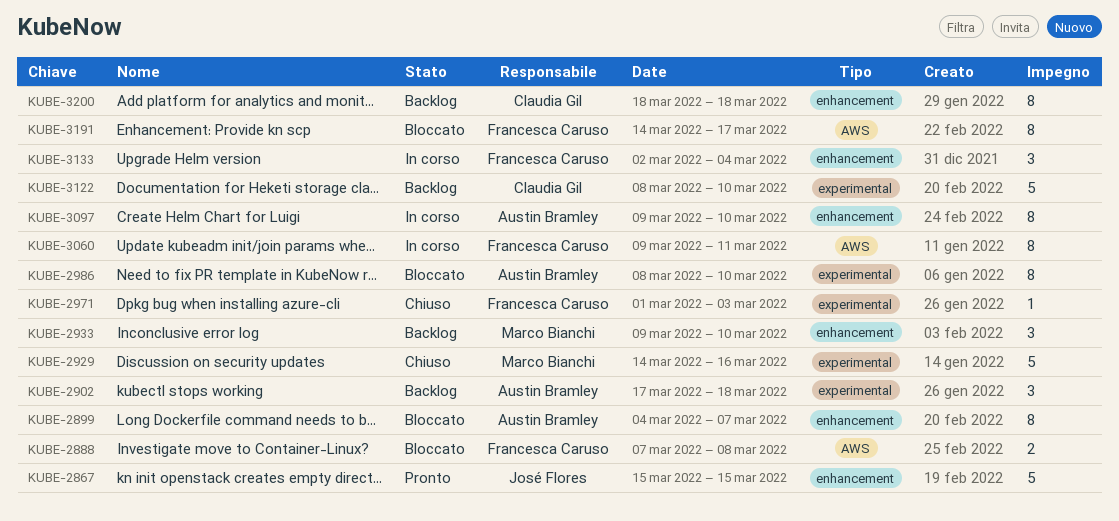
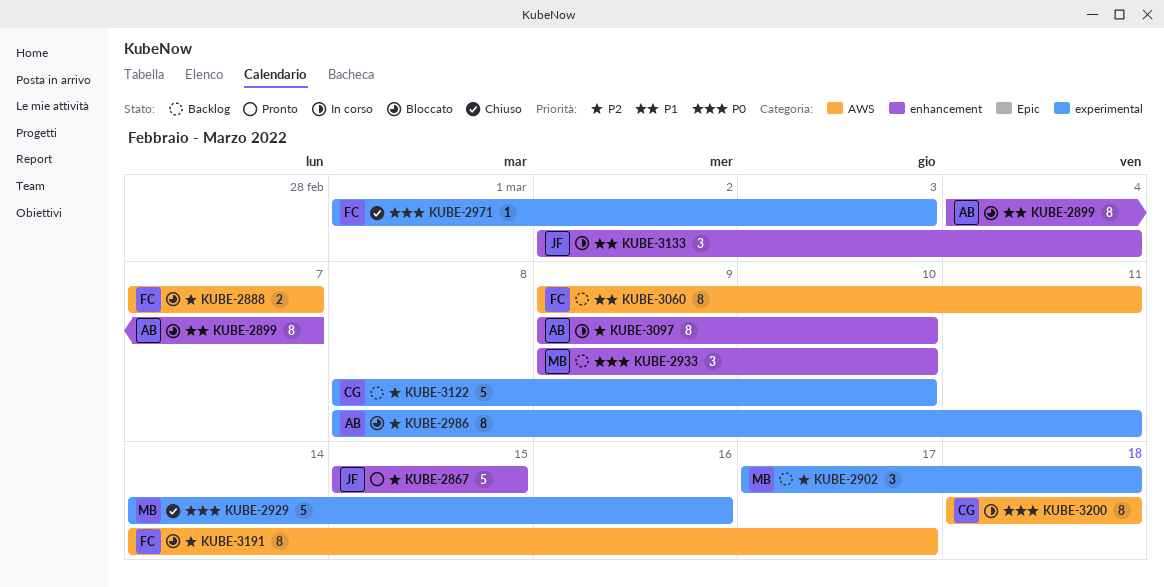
KUBE-2888, due: Mar 8 -> Mar 7
KUBE-2902, owner: Austin Bramley -> Marco Bianchi
KUBE-2986, due: Mar 10 -> Mar 11
KUBE-3060, status: In corso -> Backlog
KUBE-3133, owner: Francesca Caruso -> José Flores
KUBE-3200, status: Backlog -> In corso
KUBE-3200, label: enhancement -> AWS

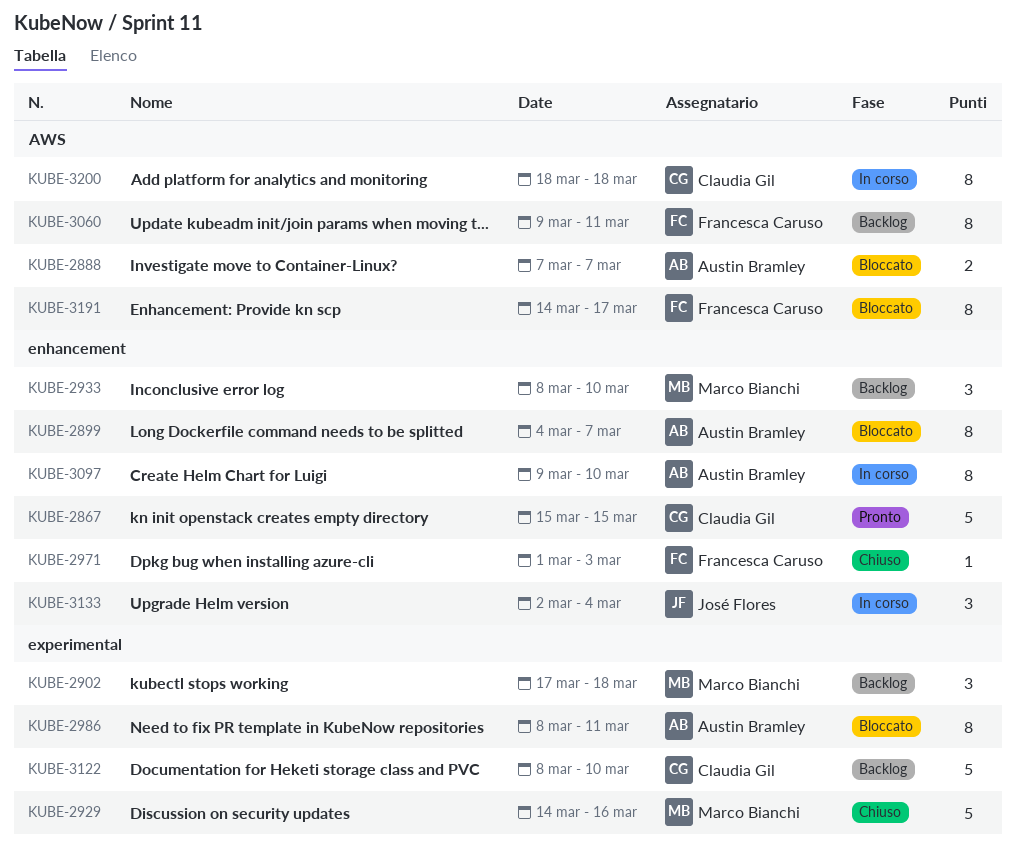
KUBE-2867, owner: José Flores -> Claudia Gil
KUBE-2888, owner: Francesca Caruso -> Austin Bramley
KUBE-2933, start: Mar 9 -> Mar 8
KUBE-2971, label: experimental -> enhancement

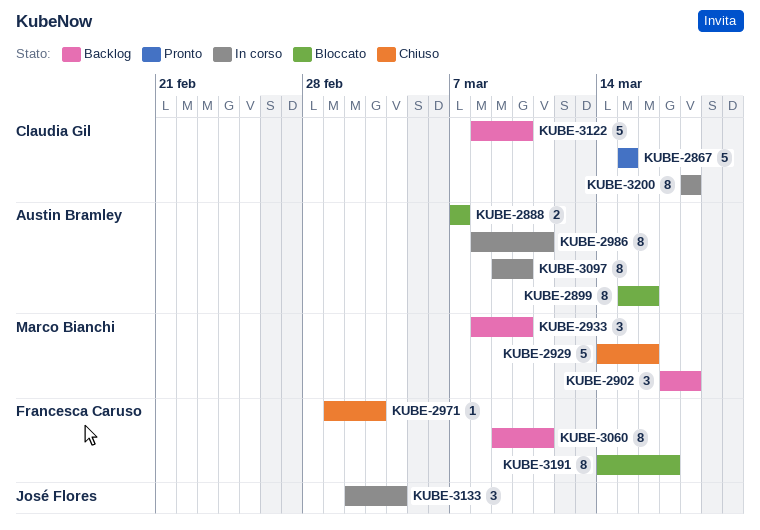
KUBE-2899, start: Mar 4 -> Mar 15
KUBE-2899, due: Mar 7 -> Mar 16
KUBE-2986, status: Bloccato -> In corso

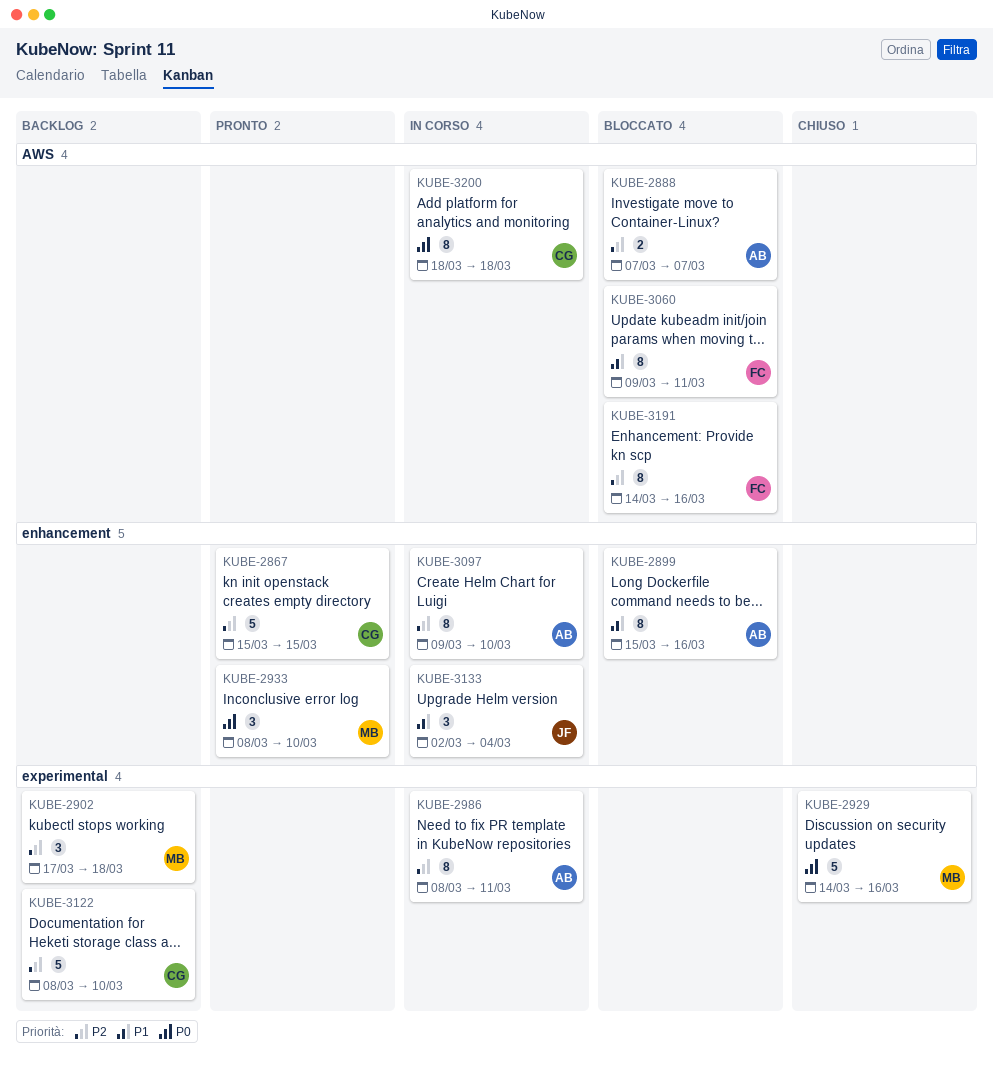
KUBE-2933, status: Backlog -> Pronto
KUBE-2971: present -> none
KUBE-3060, status: Backlog -> Bloccato
KUBE-3191, due: Mar 17 -> Mar 16

